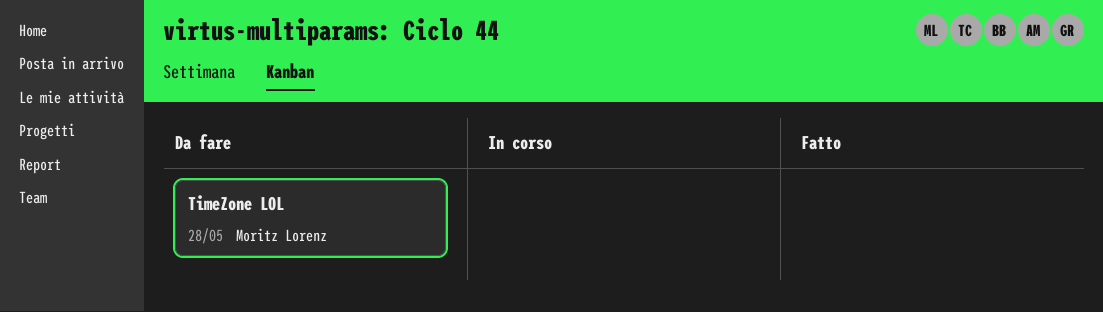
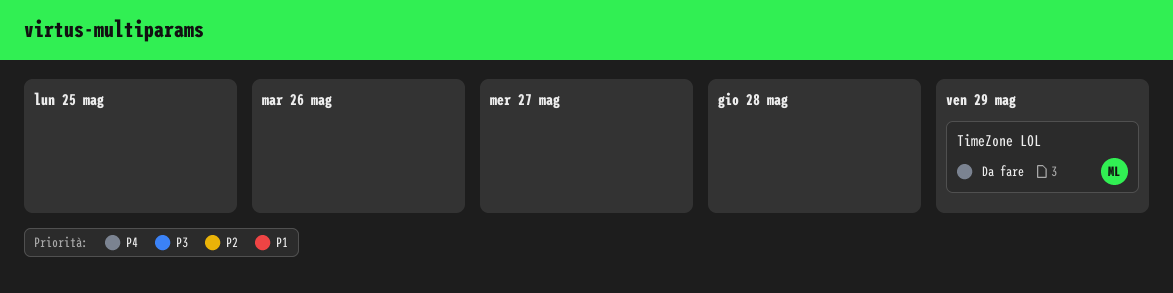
TimeZone LOL, due: May 28 -> May 29

